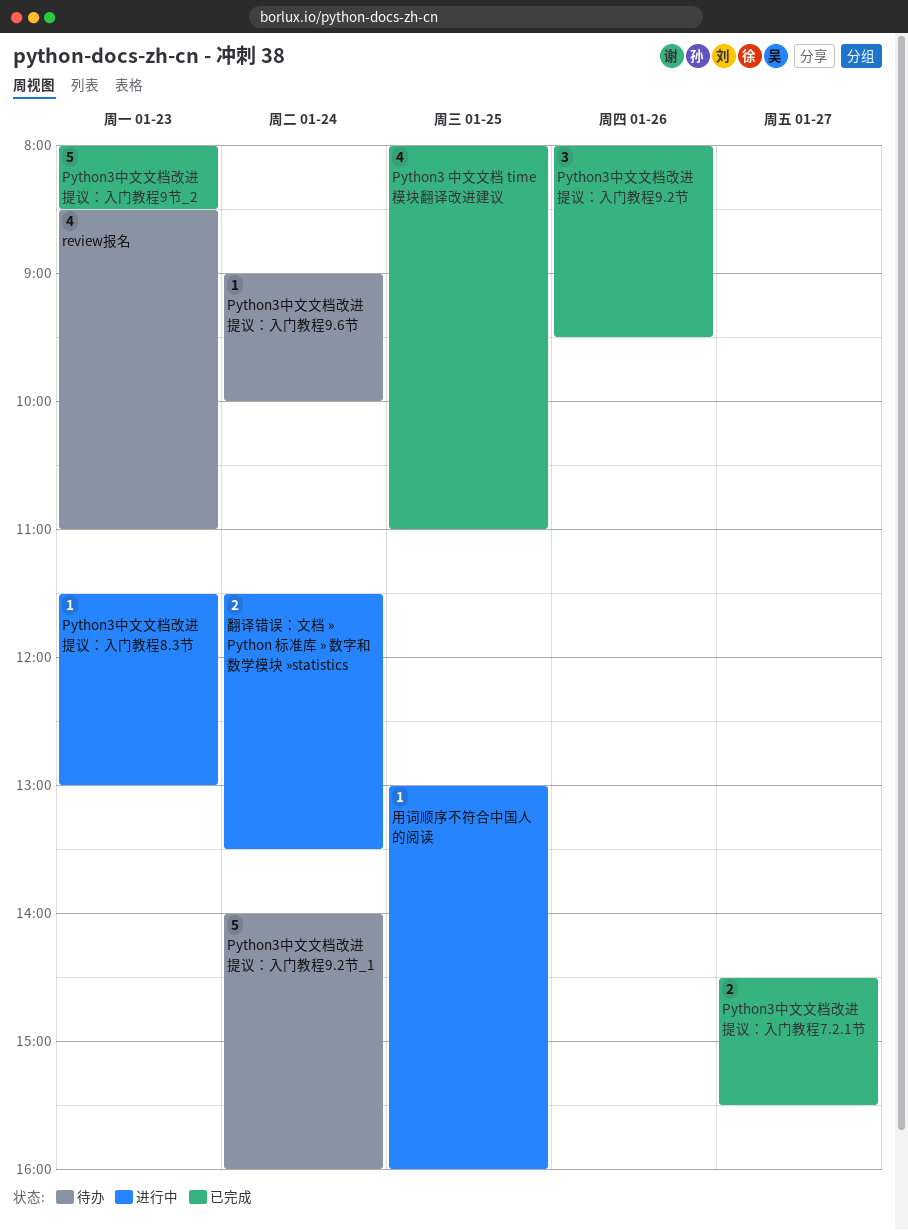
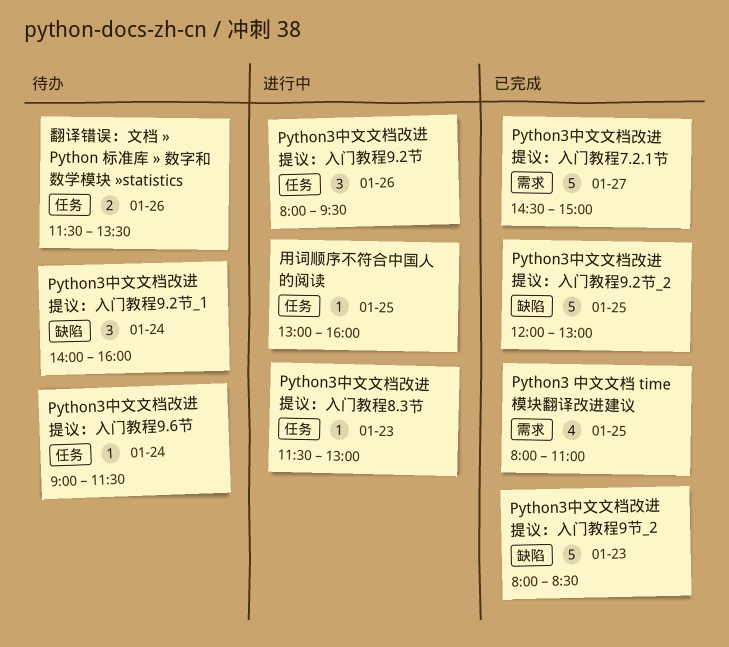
Python3中文文档改进提议：入门教程7.2.1节, estimate: 2 -> 5
Python3中文文档改进提议：入门教程7.2.1节, ends: 15:30 -> 15:00
Python3中文文档改进提议：入门教程9.2节, status: 已完成 -> 进行中
Python3中文文档改进提议：入门教程9.2节_1, estimate: 5 -> 3
Python3中文文档改进提议：入门教程9.2节_2: none -> present
Python3中文文档改进提议：入门教程9.6节, ends: 10:00 -> 11:30
review报名: present -> none
翻译错误：文档 » Python 标准库 » 数字和数学模块 »statistics, status: 进行中 -> 待办
翻译错误：文档 » Python 标准库 » 数字和数学模块 »statistics, day: Jan 24 -> Jan 26

